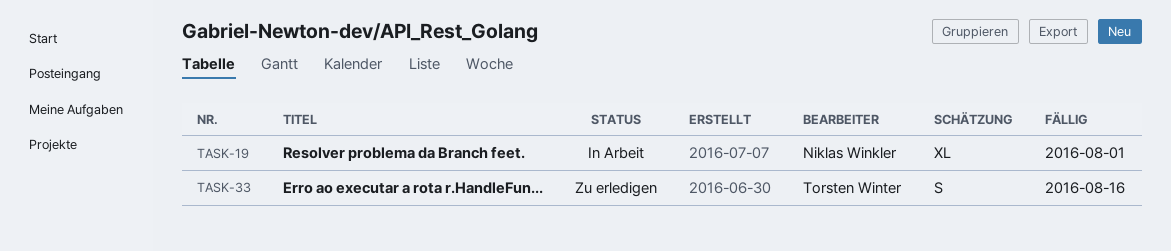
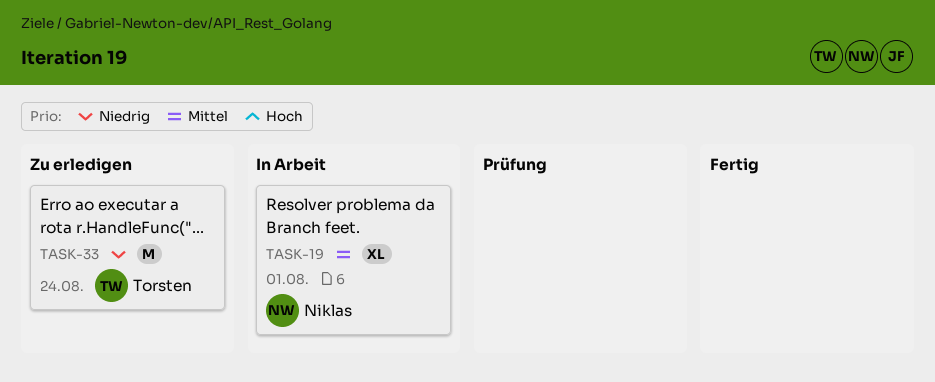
TASK-33, estimate: S -> M
TASK-33, due: Aug 16 -> Aug 24

